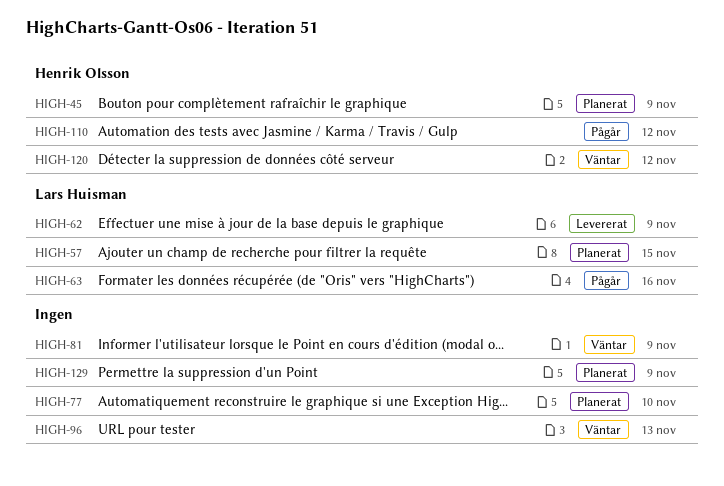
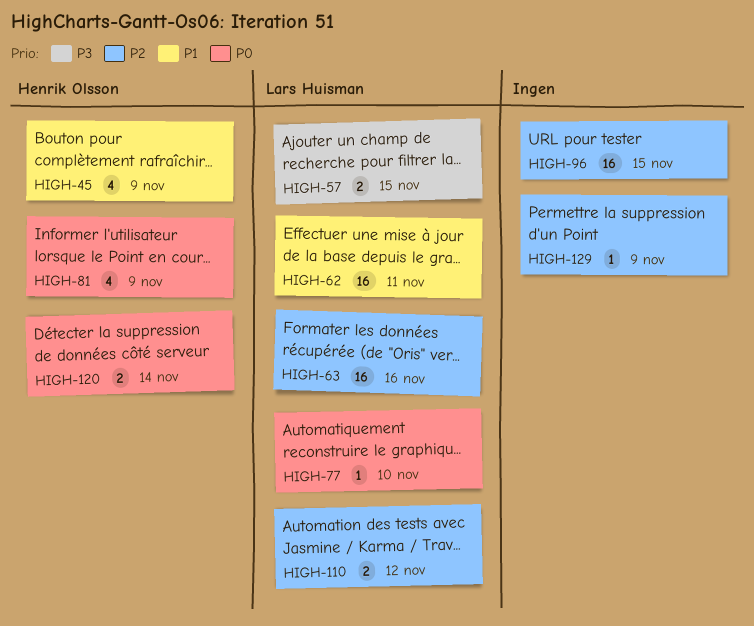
HIGH-62, due: Nov 9 -> Nov 11
HIGH-77, owner: none -> Lars Huisman
HIGH-81, owner: none -> Henrik Olsson
HIGH-96, due: Nov 13 -> Nov 15
HIGH-110, owner: Henrik Olsson -> Lars Huisman
HIGH-120, due: Nov 12 -> Nov 14

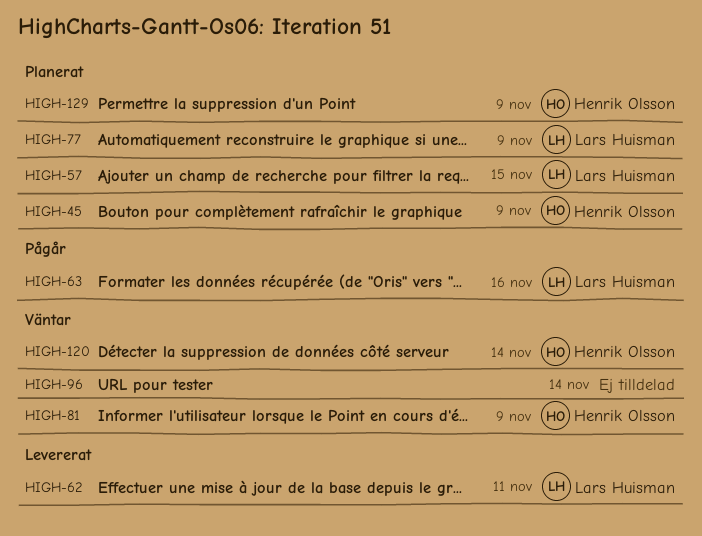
HIGH-77, due: Nov 10 -> Nov 9
HIGH-96, due: Nov 15 -> Nov 14
HIGH-110: present -> none
HIGH-129, owner: none -> Henrik Olsson

